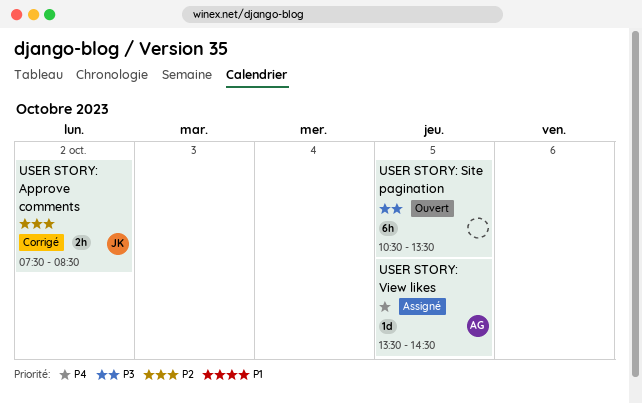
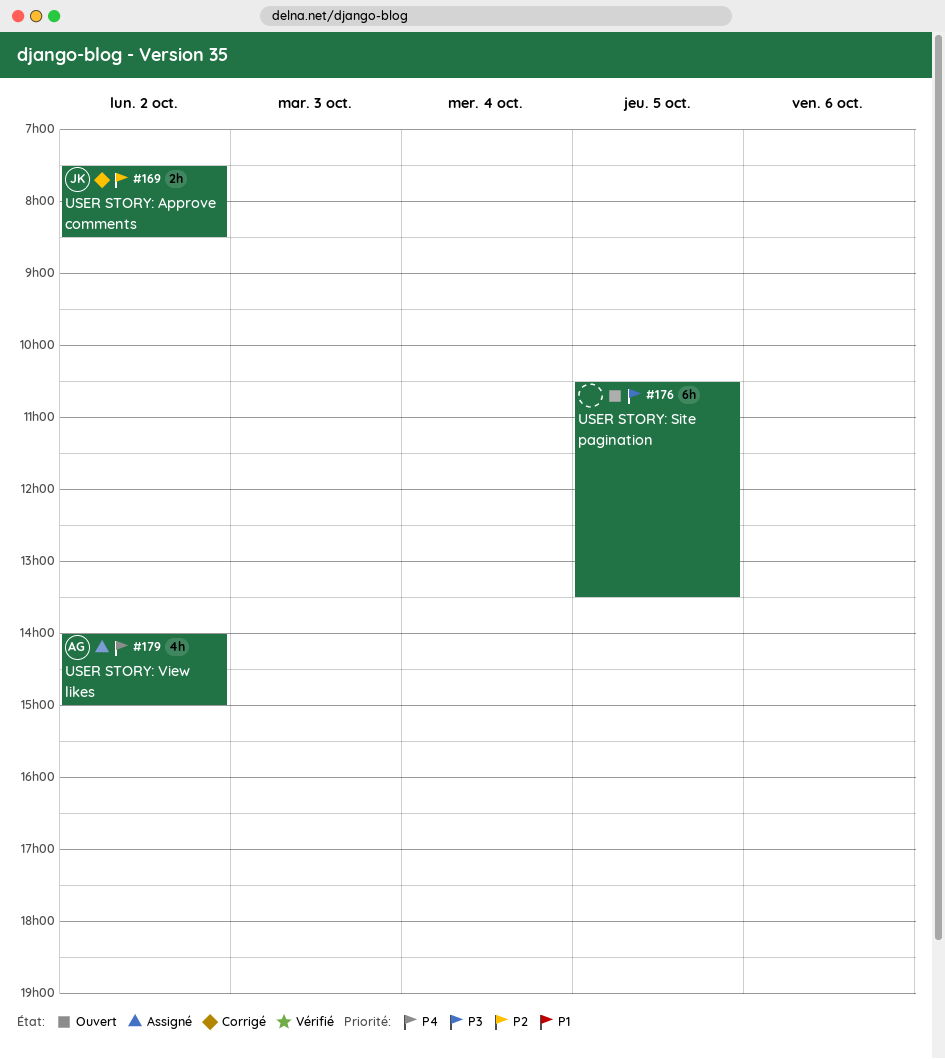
USER STORY: View likes, estimate: 1d -> 4h
USER STORY: View likes, day: Oct 5 -> Oct 2
USER STORY: View likes, begins: 13:30 -> 14:00
USER STORY: View likes, ends: 14:30 -> 15:00

